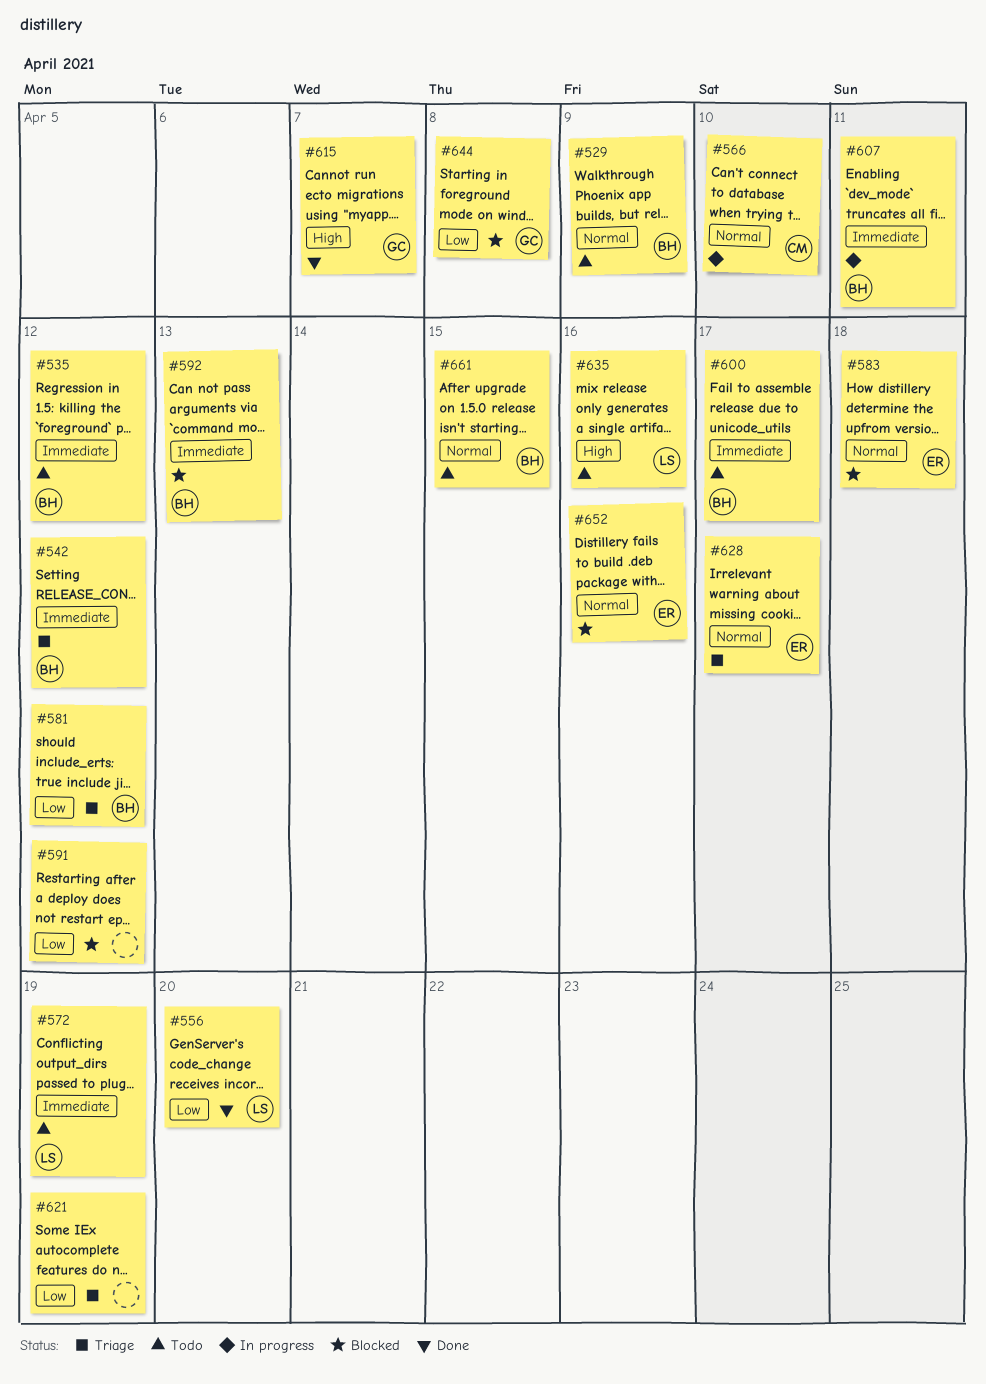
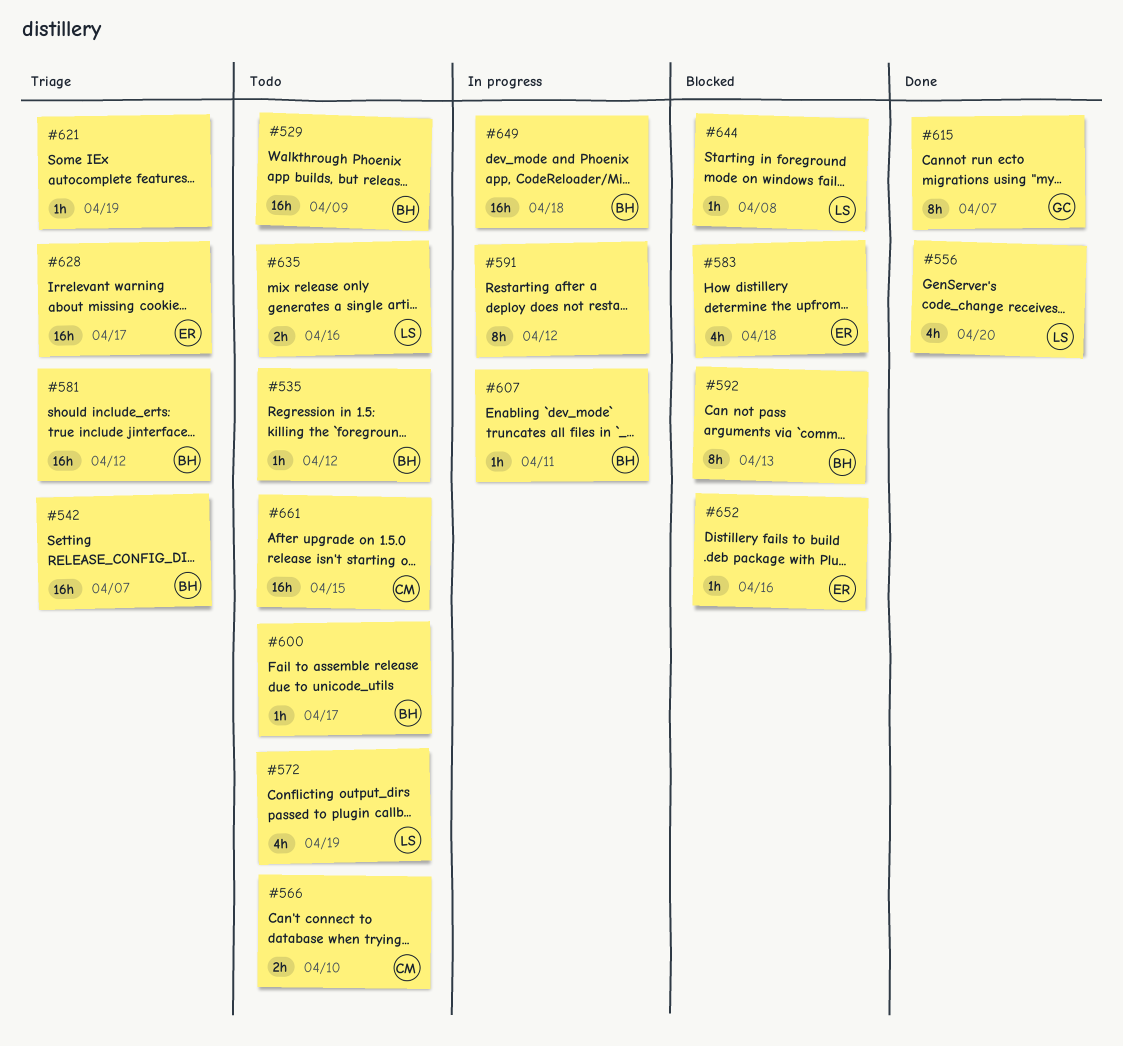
#542, due: Apr 12 -> Apr 7
#566, status: In progress -> Todo
#591, status: Blocked -> In progress
#644, owner: GC -> LS
#649: none -> present
#661, owner: BH -> CM

